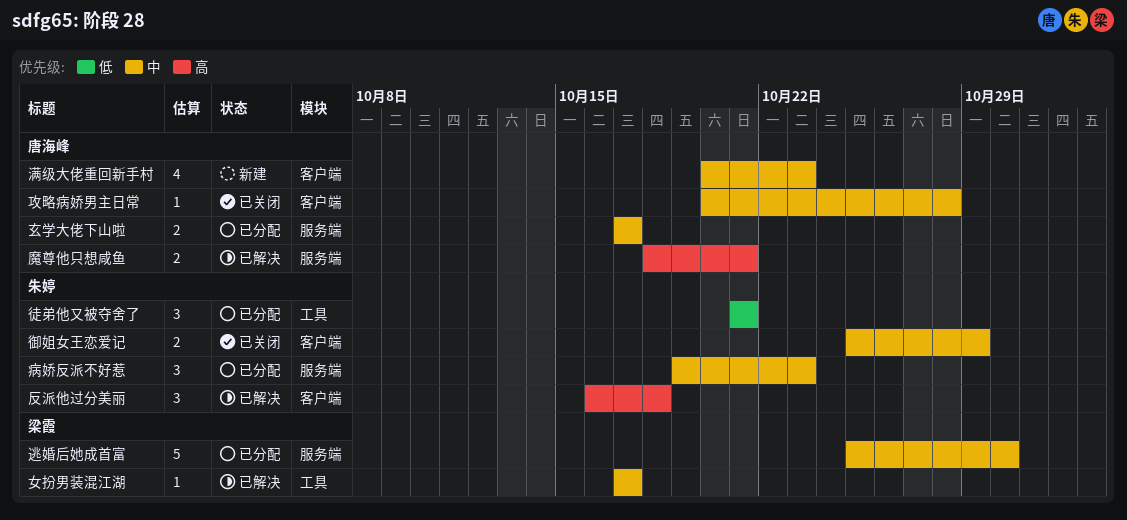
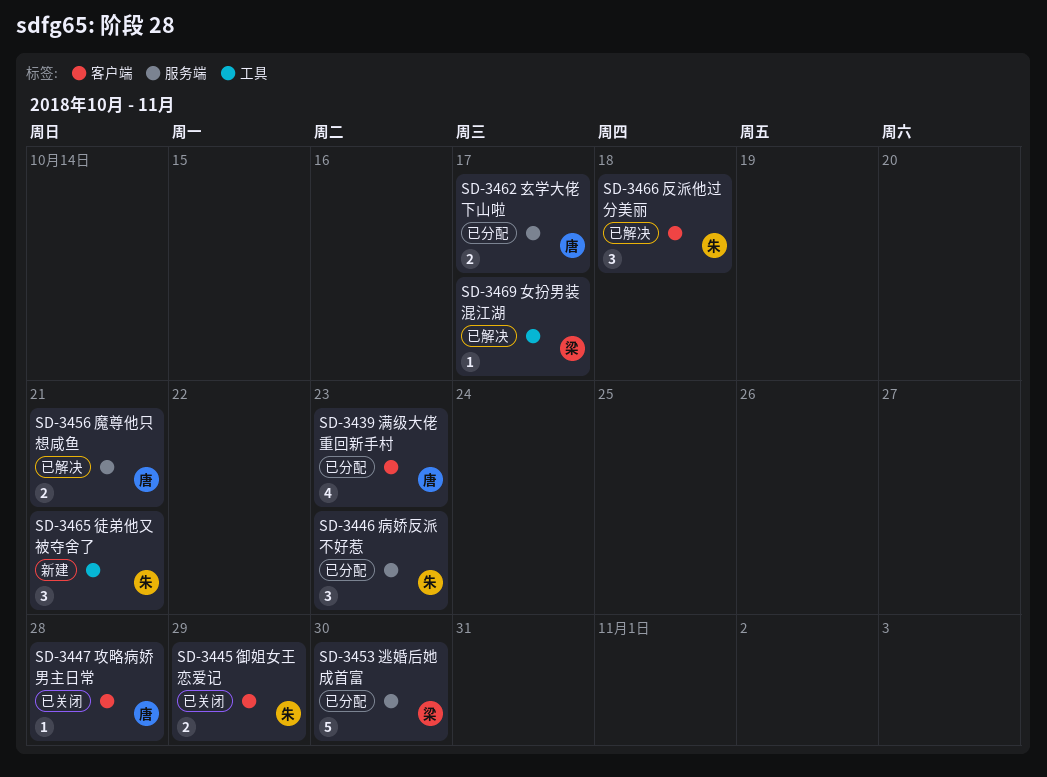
徒弟他又被夺舍了, status: 已分配 -> 新建
满级大佬重回新手村, status: 新建 -> 已分配

